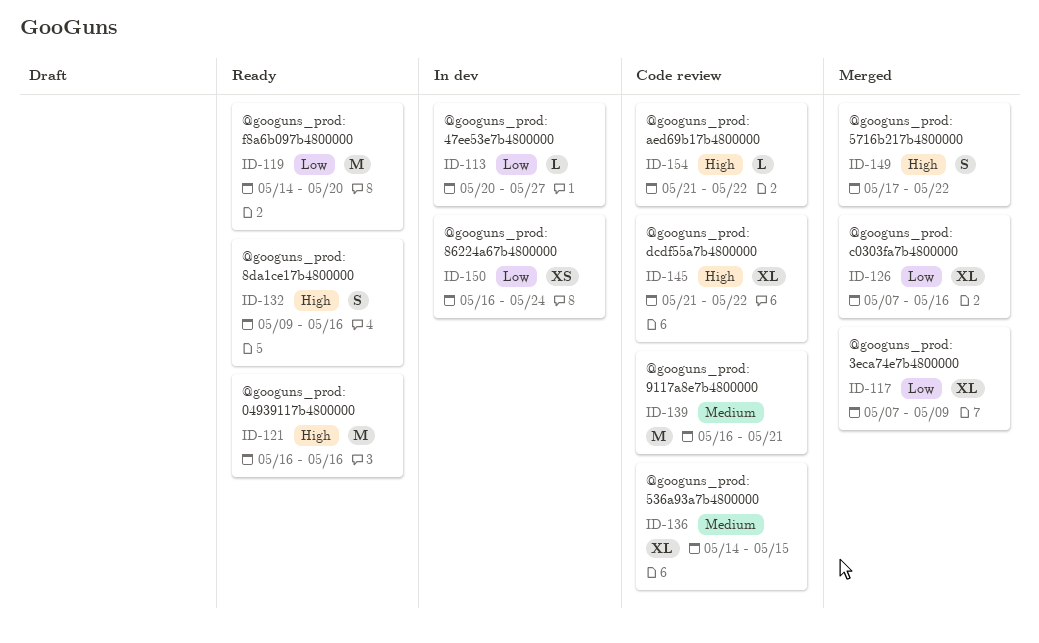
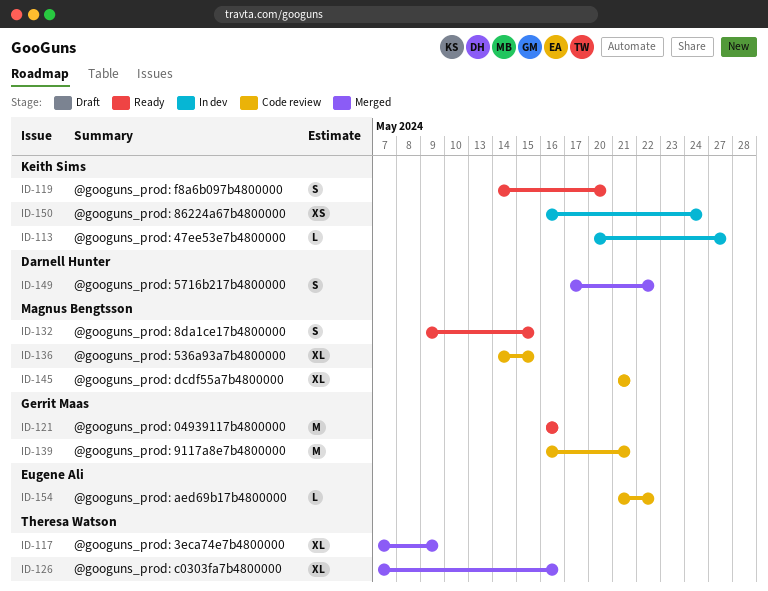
ID-119, estimate: M -> S
ID-132, due: May 16 -> May 15
ID-145, due: May 22 -> May 21

